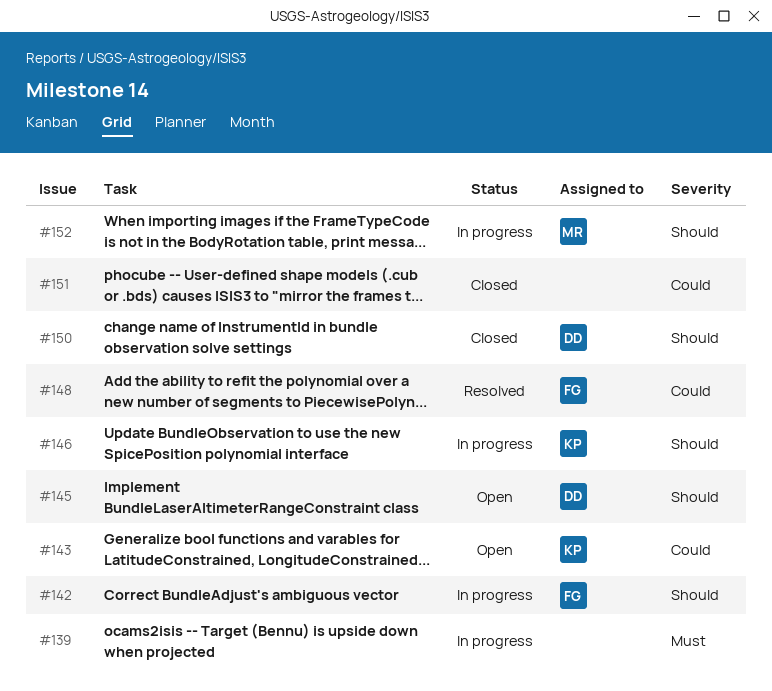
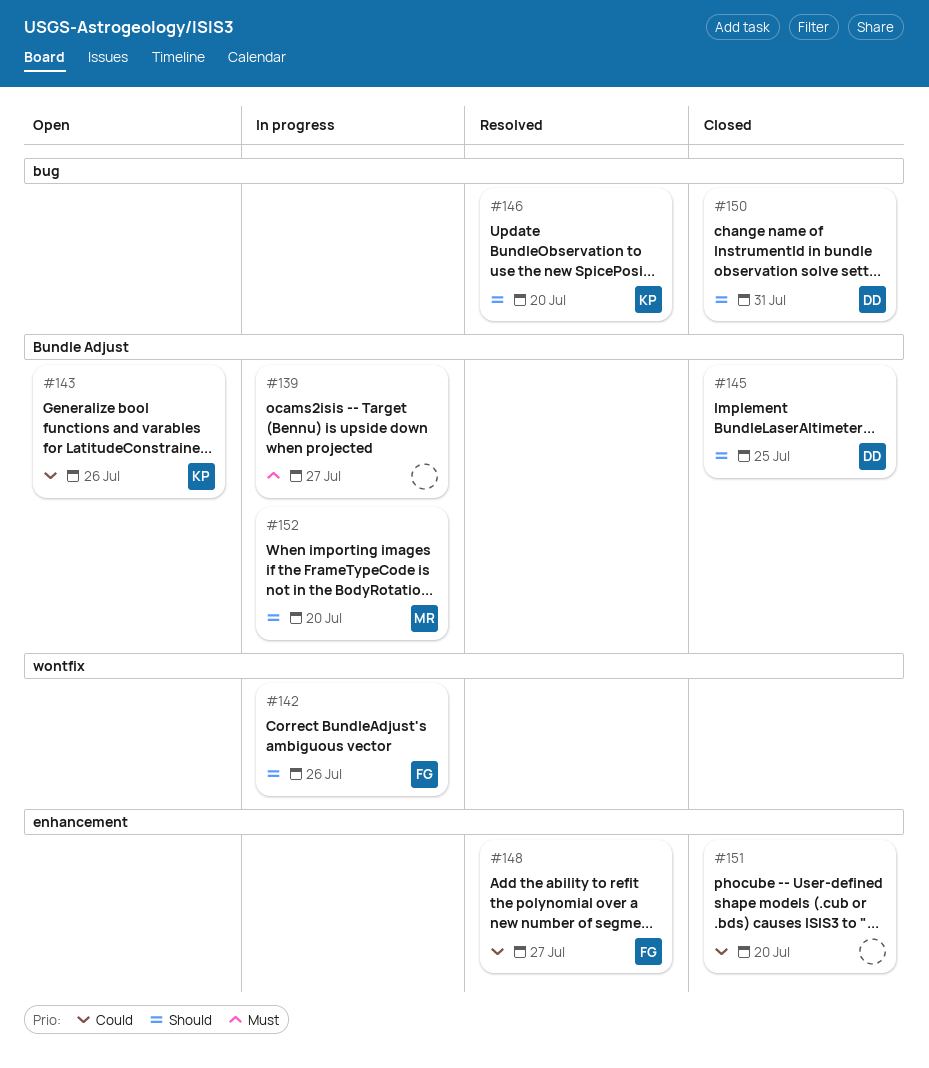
#145, status: Open -> Closed
#146, status: In progress -> Resolved

